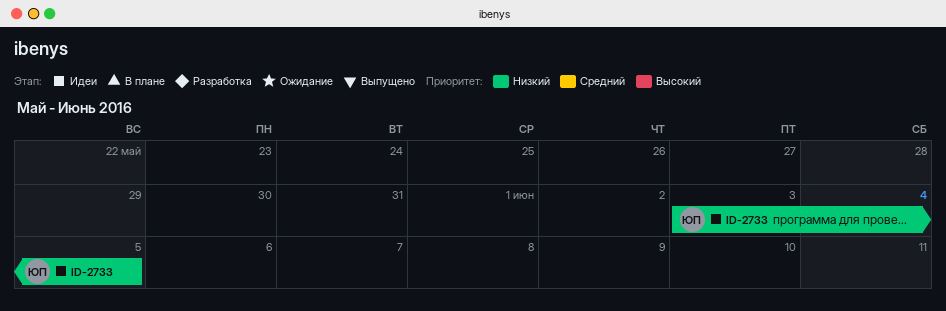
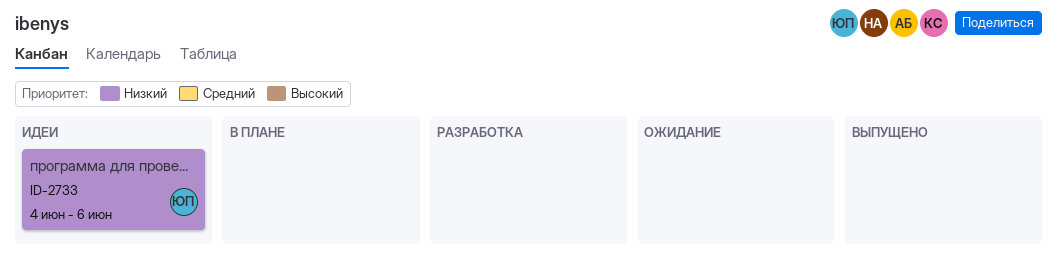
ID-2733, start: Jun 3 -> Jun 4
ID-2733, due: Jun 5 -> Jun 6

